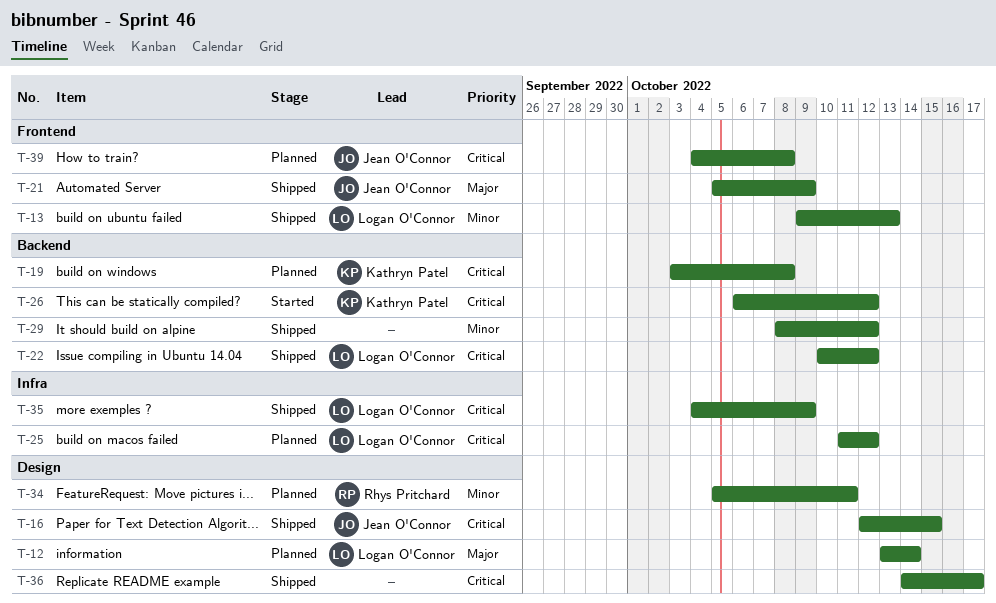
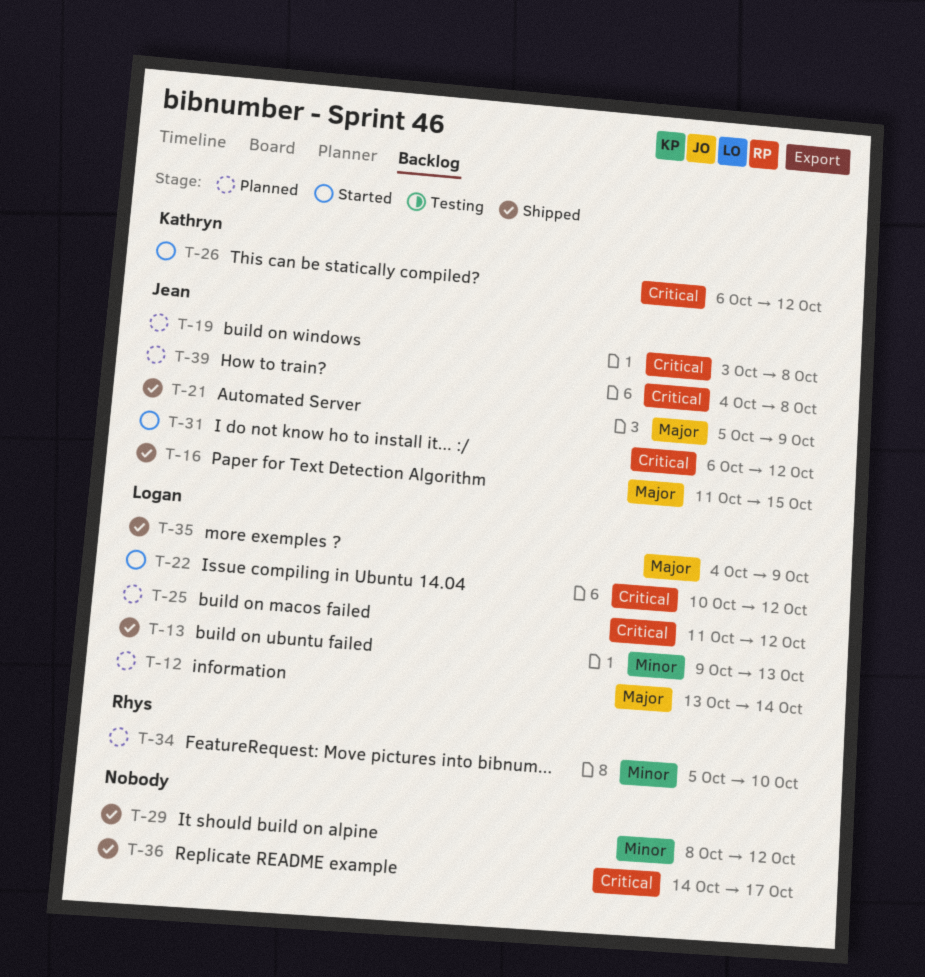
T-16, priority: Critical -> Major
T-16, start: Oct 12 -> Oct 11
T-19, owner: Kathryn Patel -> Jean O'Connor
T-22, status: Shipped -> Started
T-31: none -> present
T-34, due: Oct 11 -> Oct 10
T-35, priority: Critical -> Major

